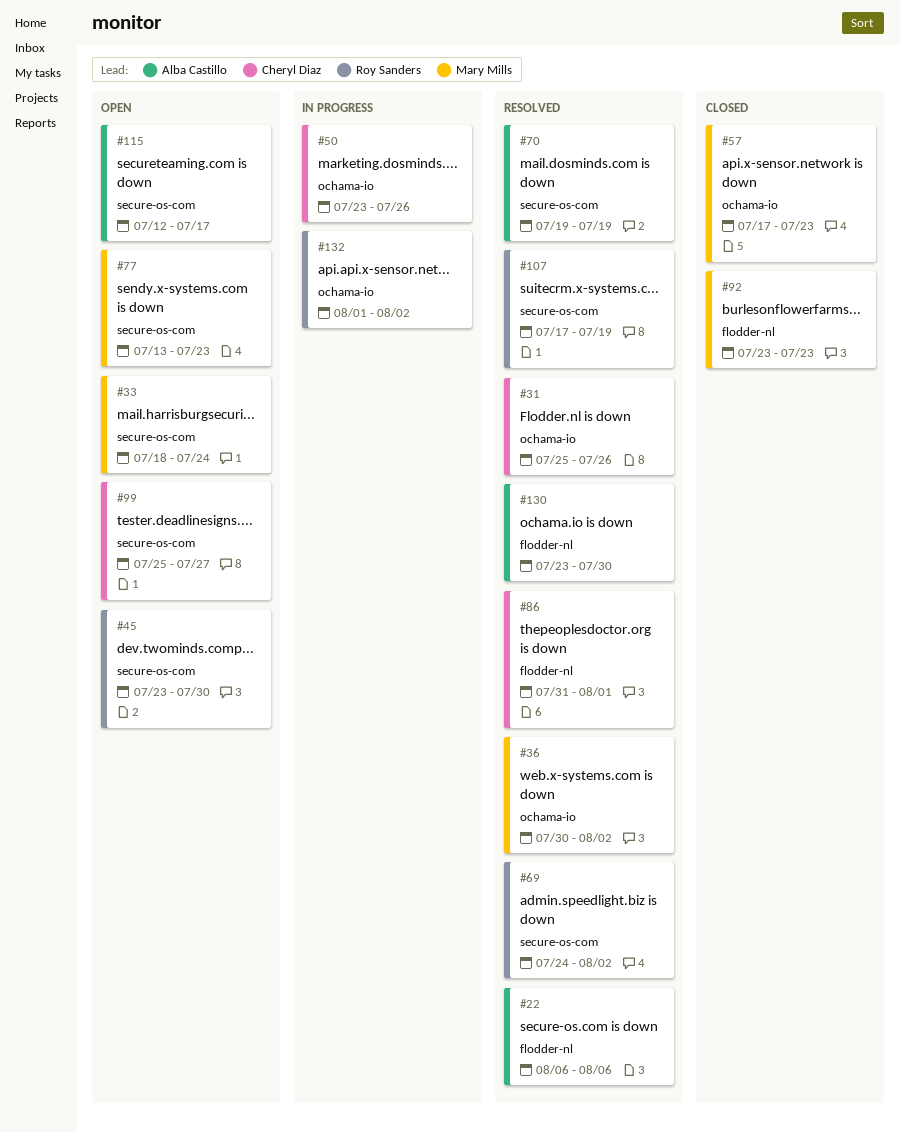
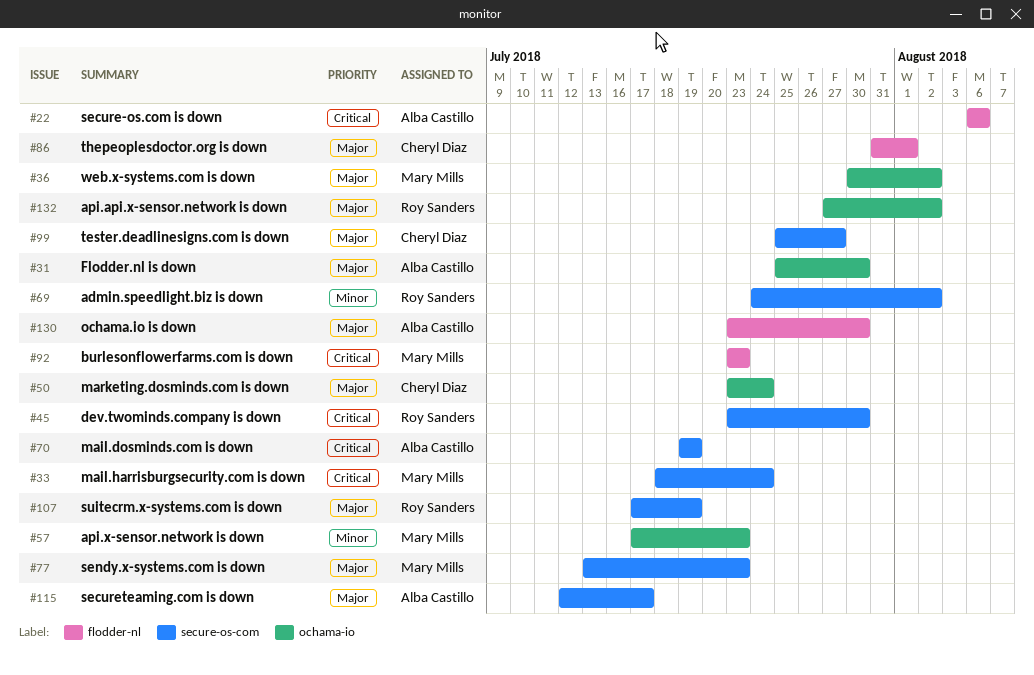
#31, owner: Cheryl Diaz -> Alba Castillo
#31, due: Jul 26 -> Jul 30
#50, due: Jul 26 -> Jul 24
#132, start: Aug 1 -> Jul 27

